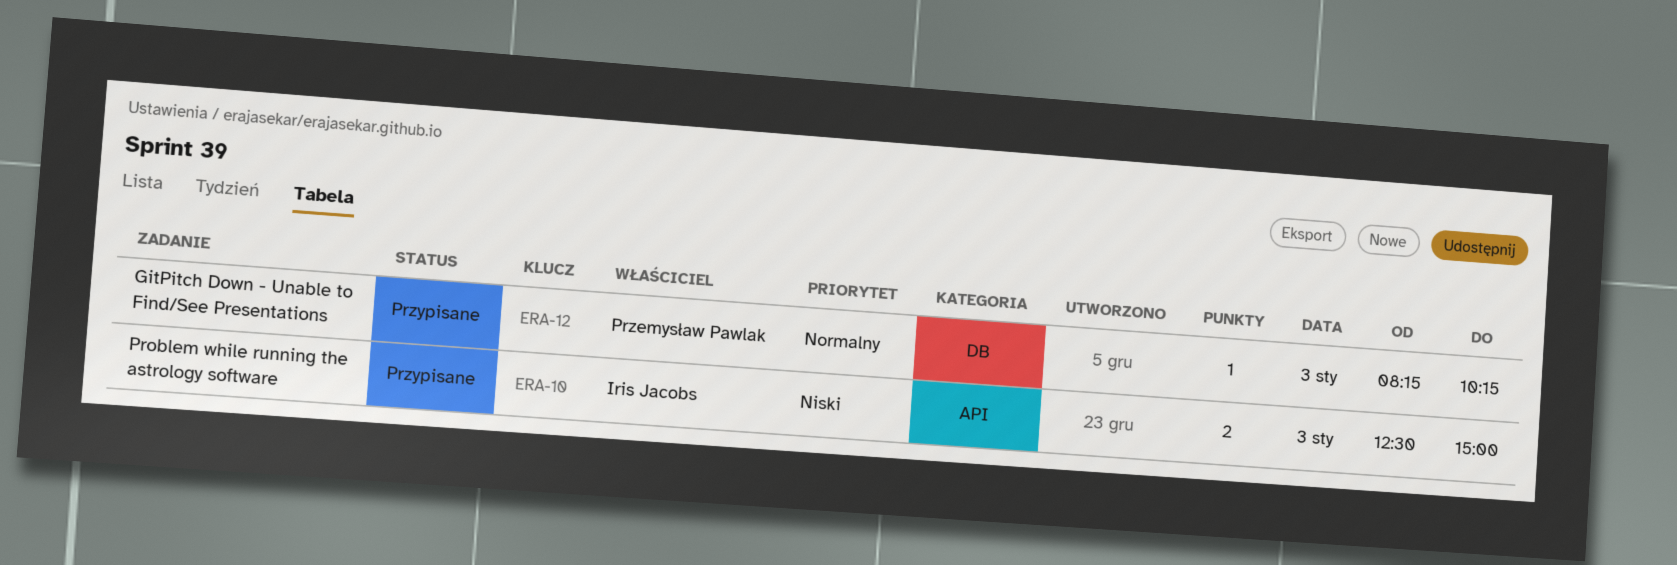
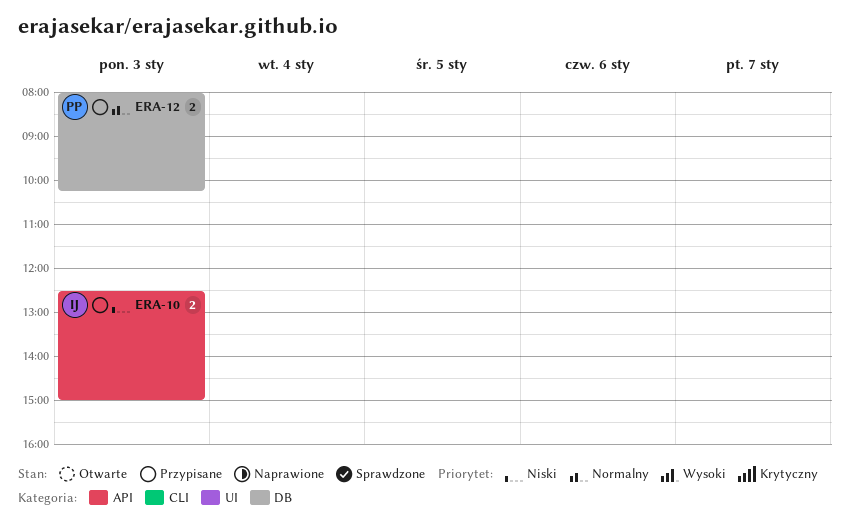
ERA-12, estimate: 1 -> 2
ERA-12, begins: 08:15 -> 08:00

